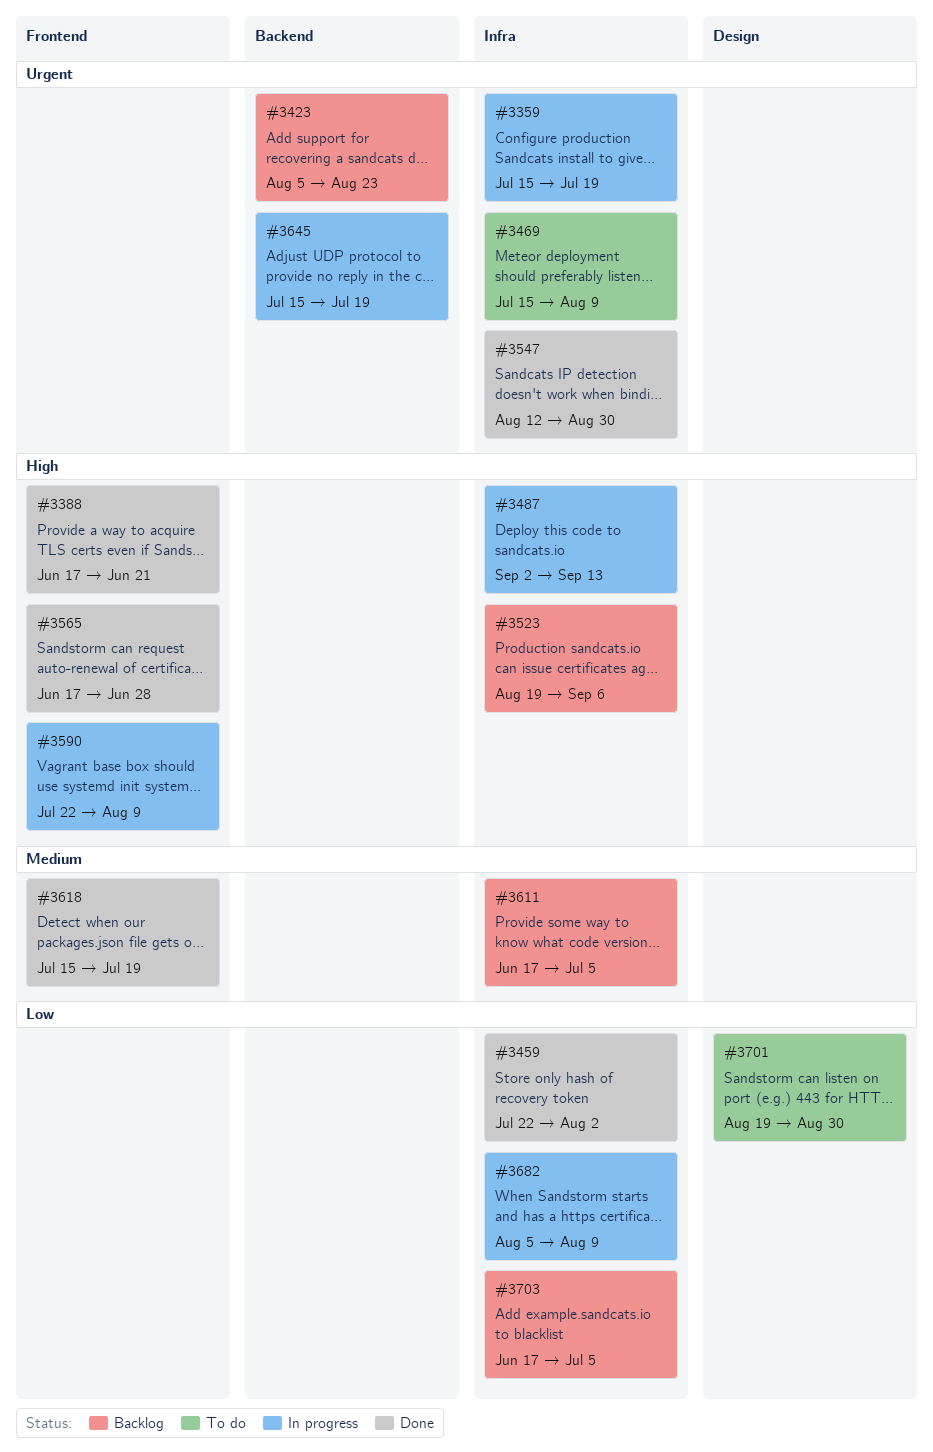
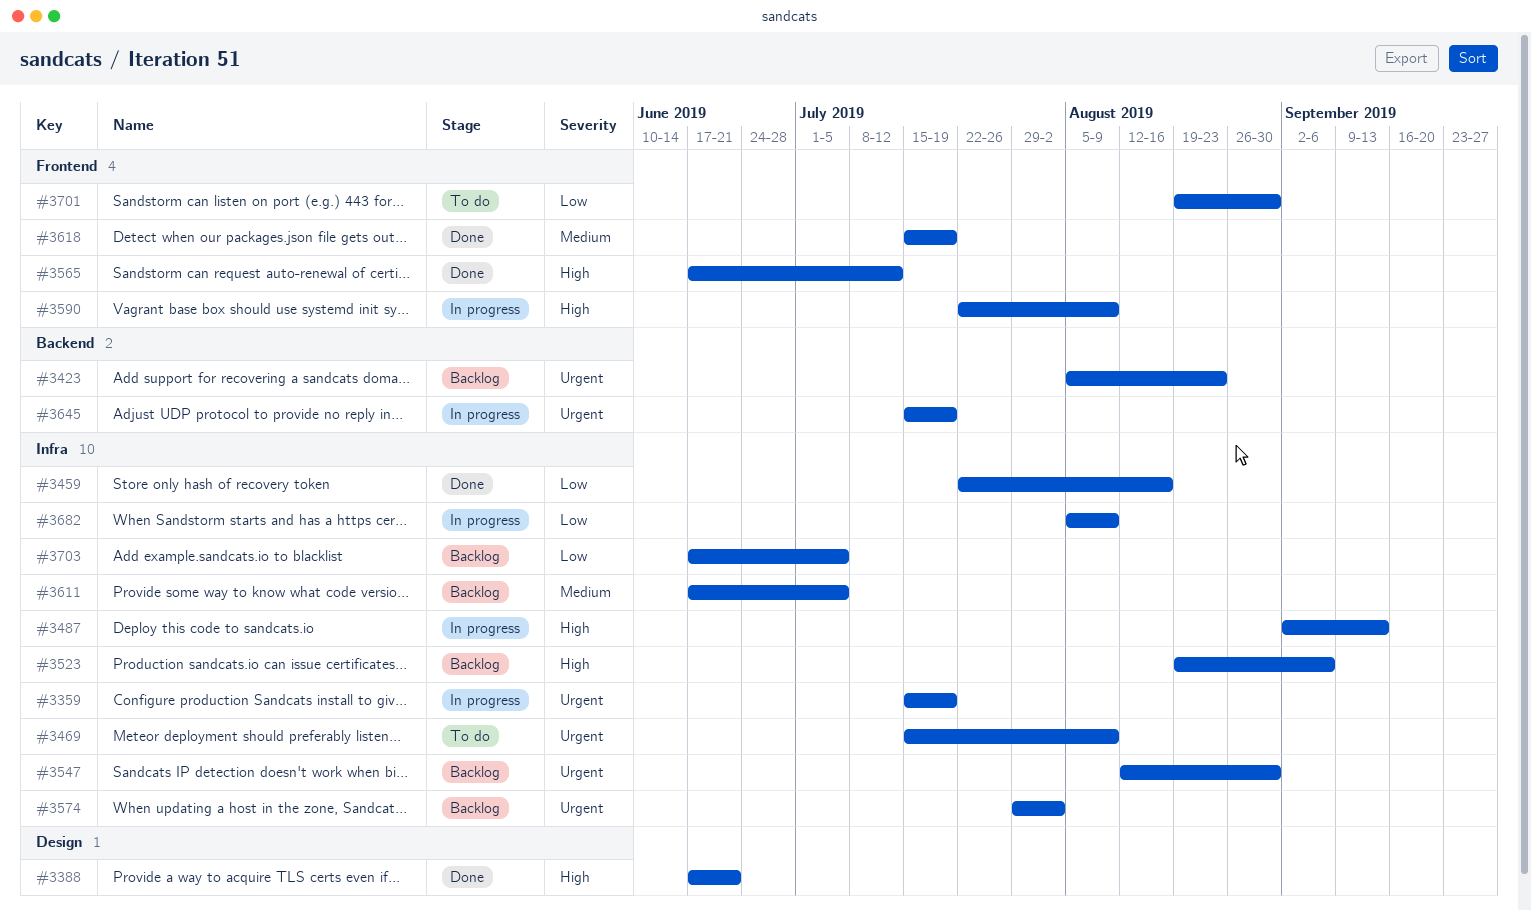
#3388, label: Frontend -> Design
#3459, due: Aug 2 -> Aug 16
#3547, status: Done -> Backlog
#3565, due: Jun 28 -> Jul 12
#3574: none -> present
#3701, label: Design -> Frontend

